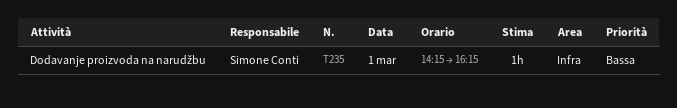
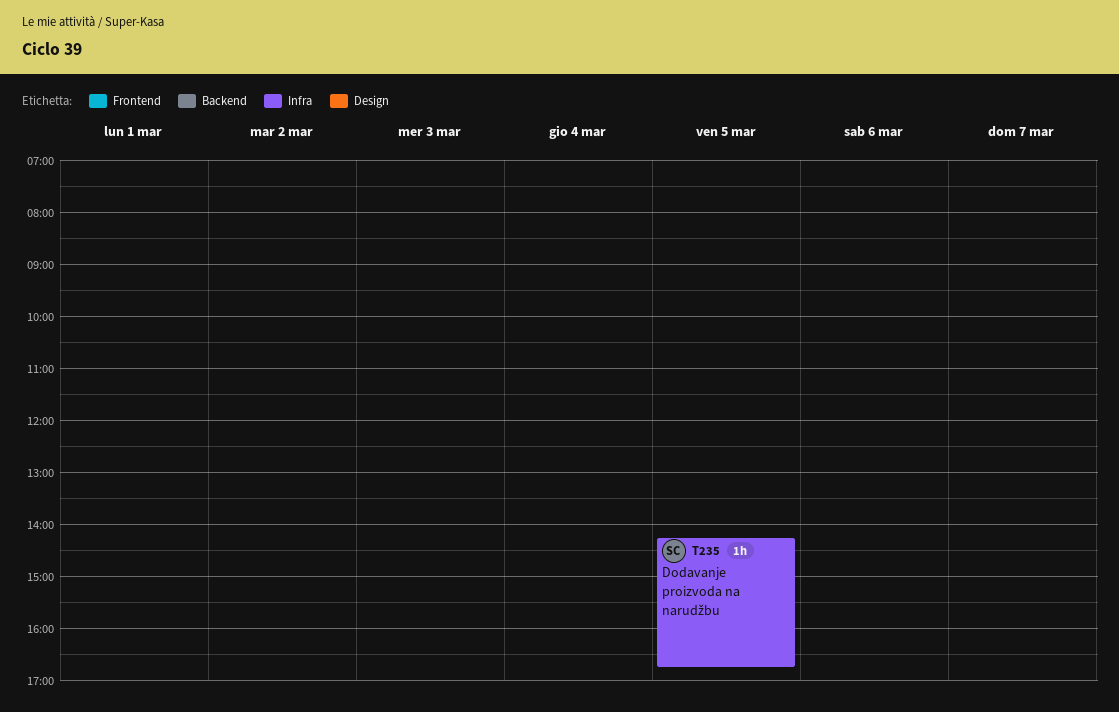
T235, day: Mar 1 -> Mar 5
T235, ends: 16:15 -> 16:45

